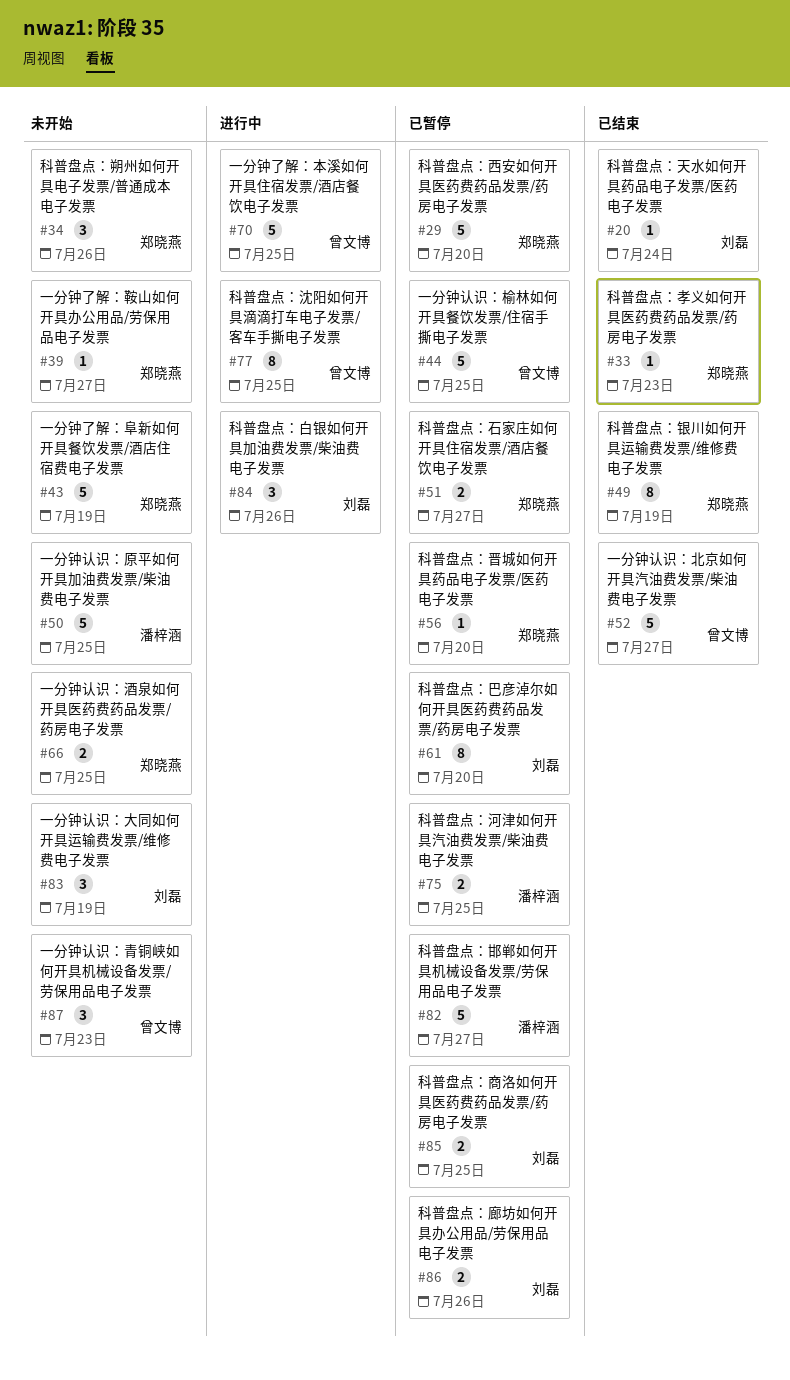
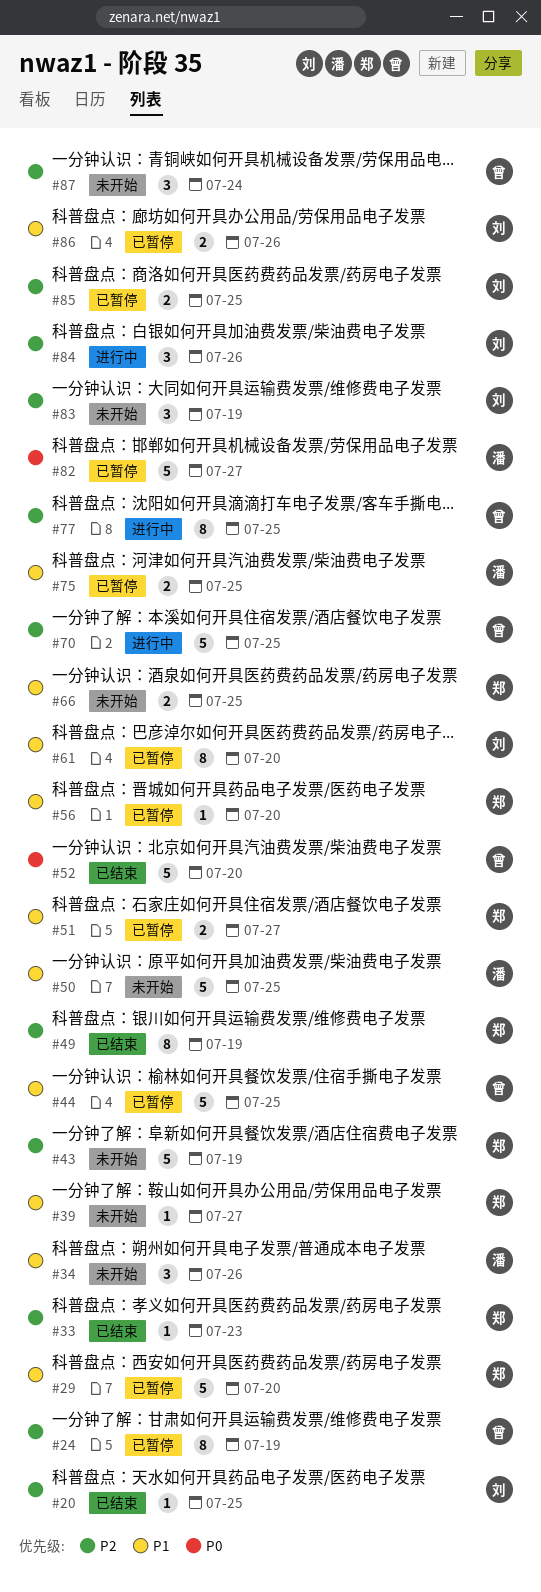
#20, due: Jul 24 -> Jul 25
#24: none -> present
#34, owner: 郑晓燕 -> 潘梓涵
#52, due: Jul 27 -> Jul 20
#87, due: Jul 23 -> Jul 24

